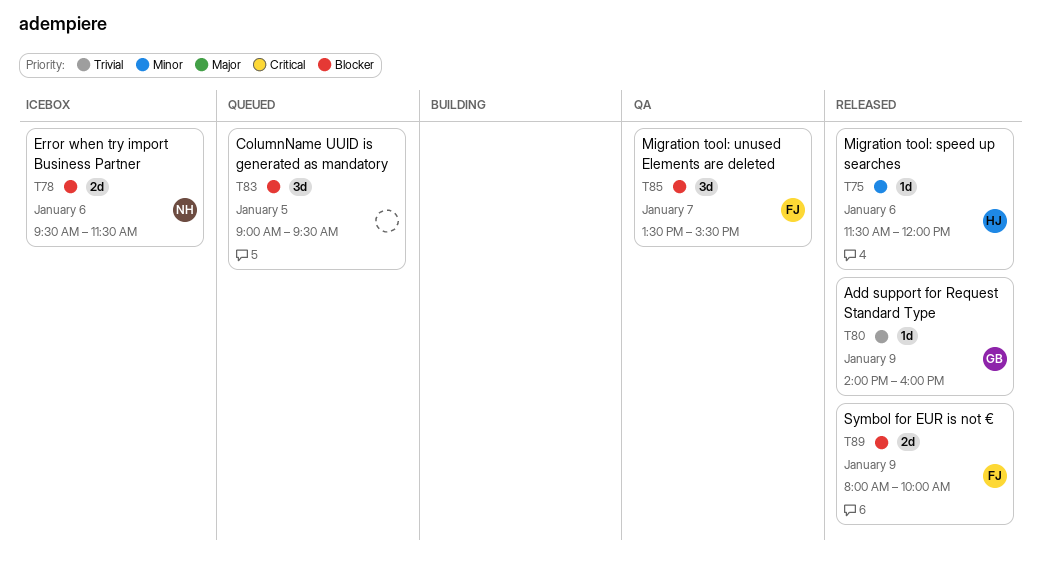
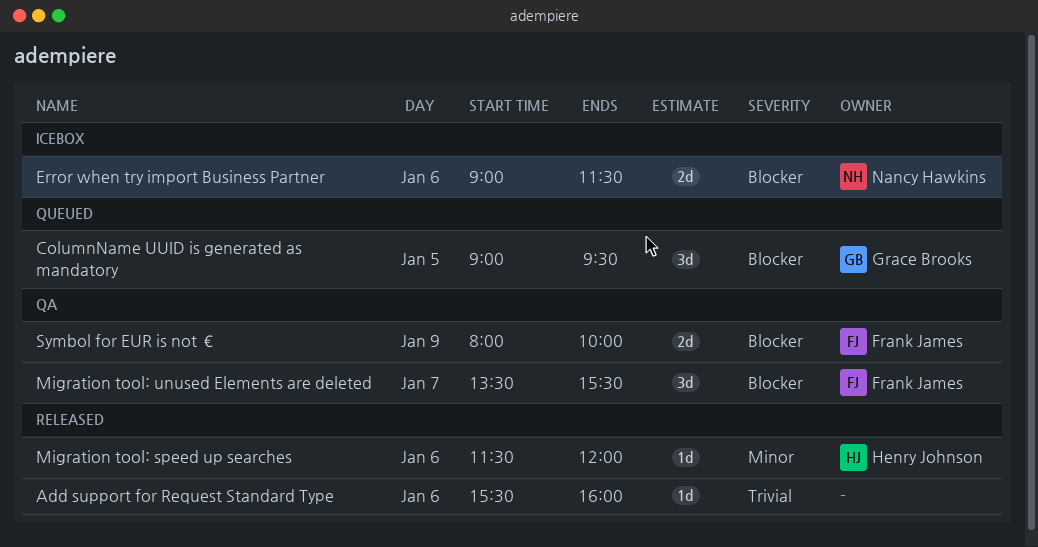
Add support for Request Standard Type, owner: Grace Brooks -> none
Add support for Request Standard Type, day: Jan 9 -> Jan 6
Add support for Request Standard Type, begins: 14:00 -> 15:30
ColumnName UUID is generated as mandatory, owner: none -> Grace Brooks
Error when try import Business Partner, begins: 09:30 -> 09:00
Symbol for EUR is not €, status: Released -> QA

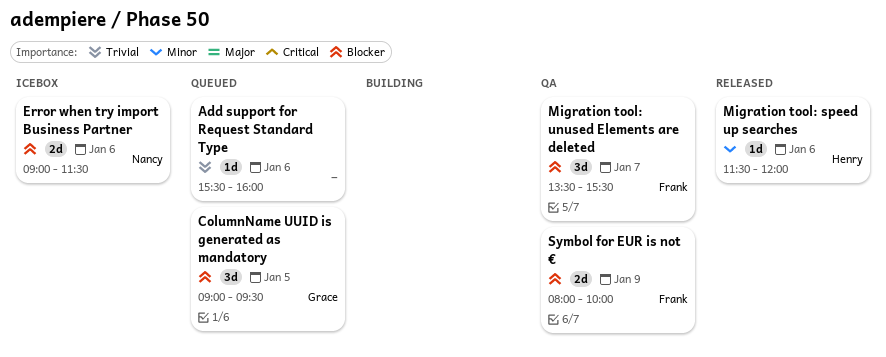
Add support for Request Standard Type, status: Released -> Queued

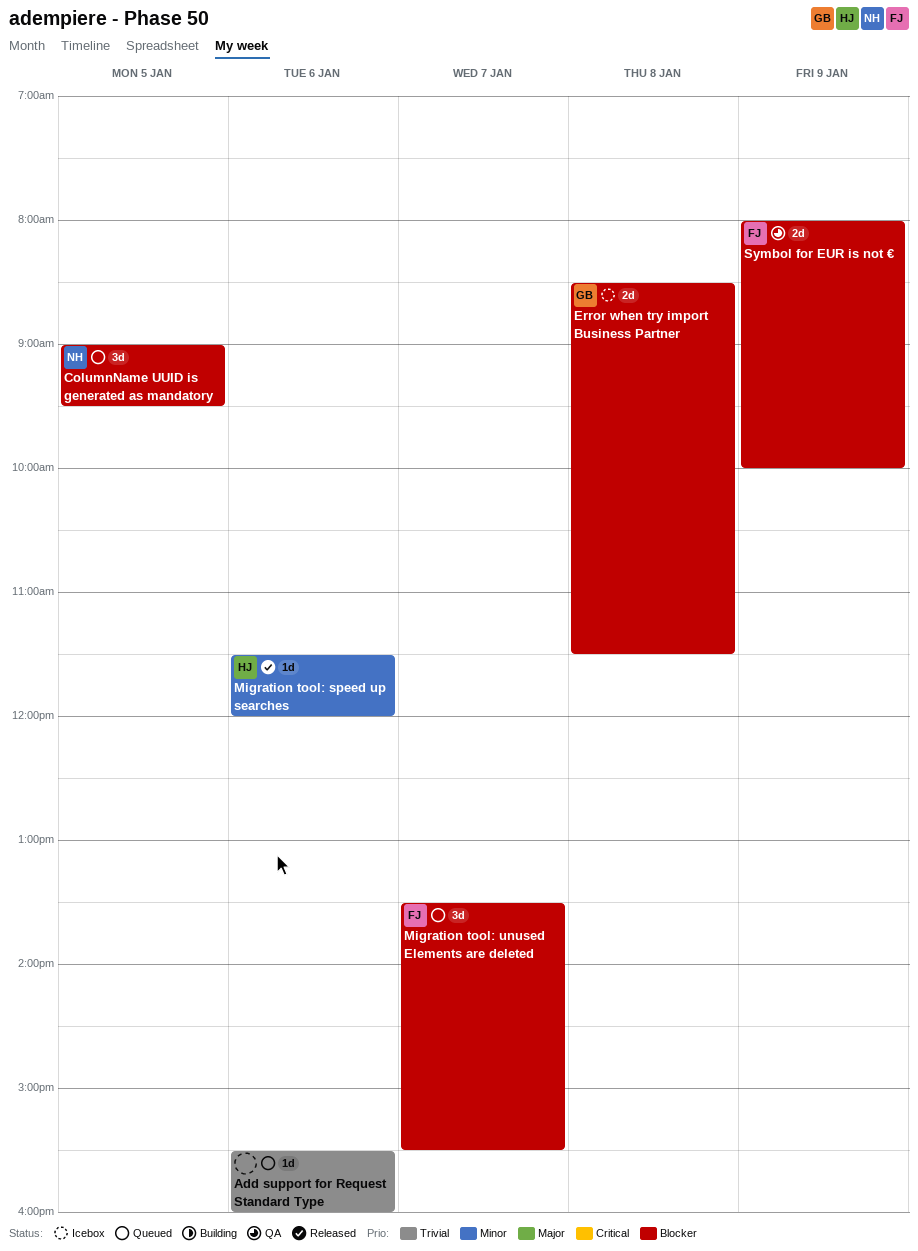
ColumnName UUID is generated as mandatory, owner: Grace -> Nancy
Error when try import Business Partner, owner: Nancy -> Grace
Error when try import Business Partner, day: Jan 6 -> Jan 8
Error when try import Business Partner, begins: 09:00 -> 08:30
Migration tool: unused Elements are deleted, status: QA -> Queued

